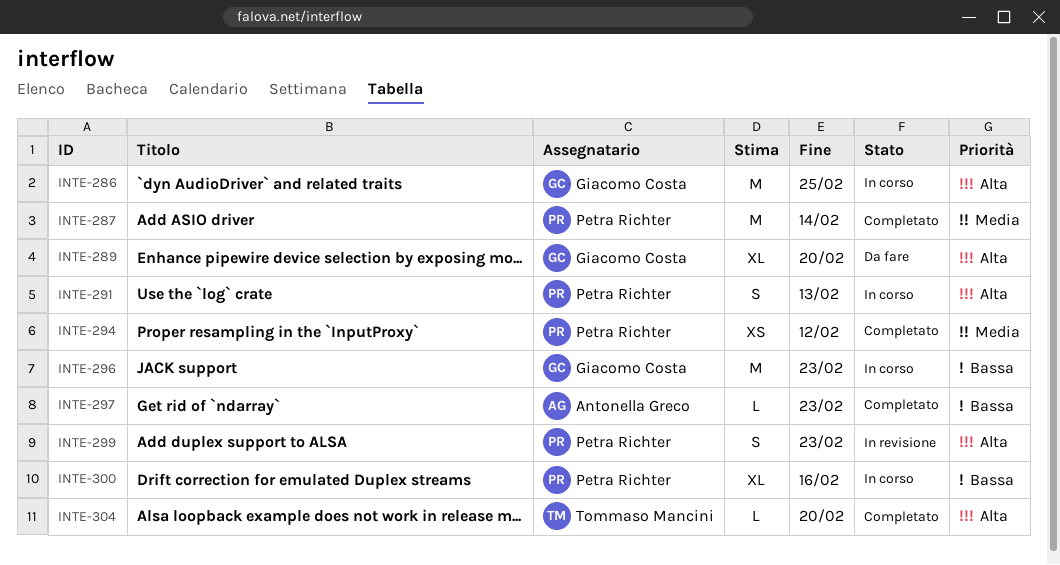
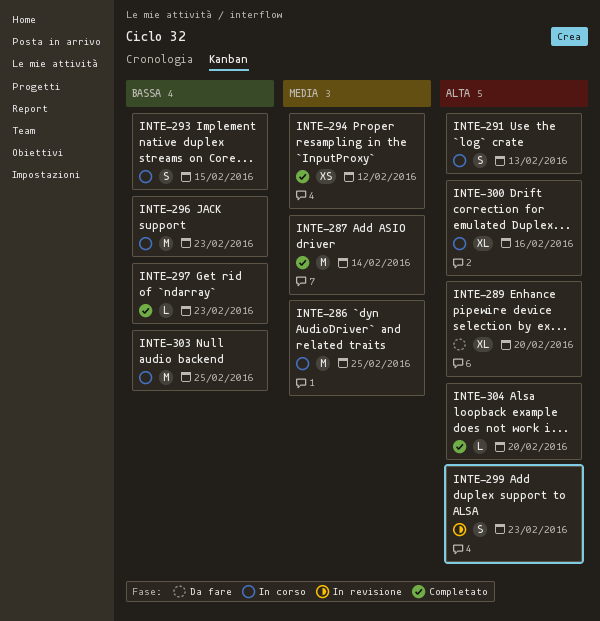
INTE-286, priority: Alta -> Media
INTE-293: none -> present
INTE-300, priority: Bassa -> Alta
INTE-303: none -> present

